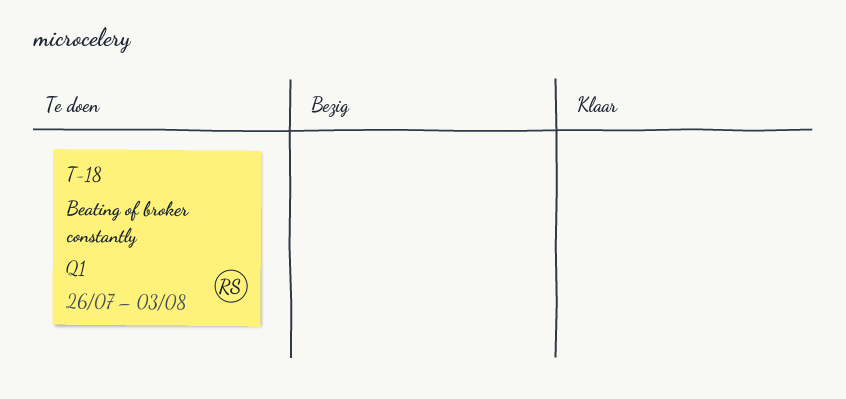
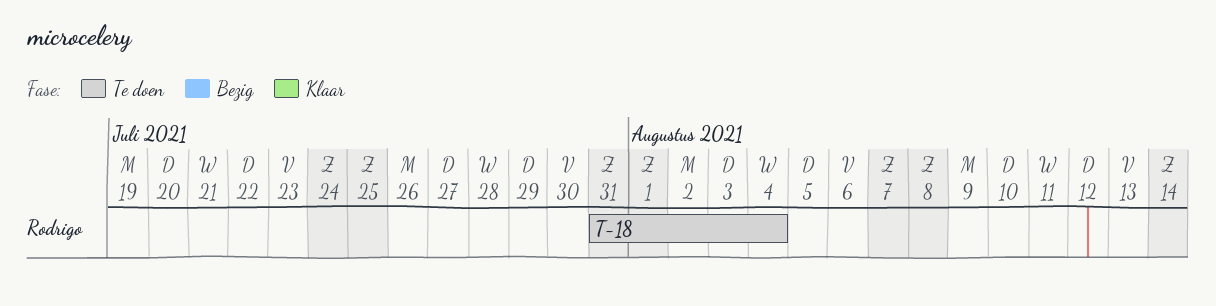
T-18, start: Jul 26 -> Jul 31
T-18, due: Aug 3 -> Aug 4

